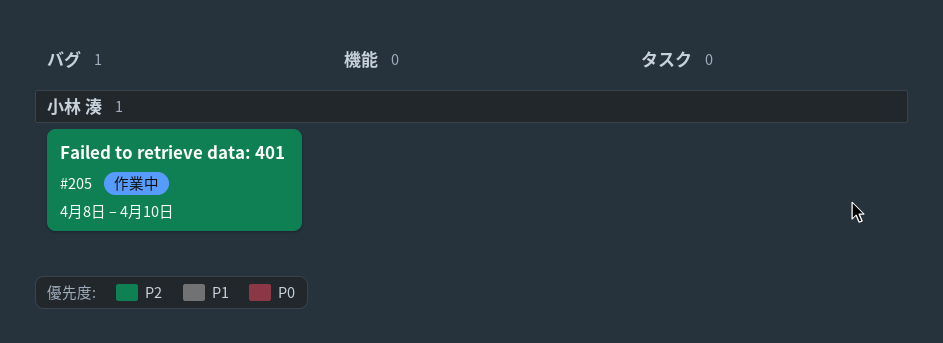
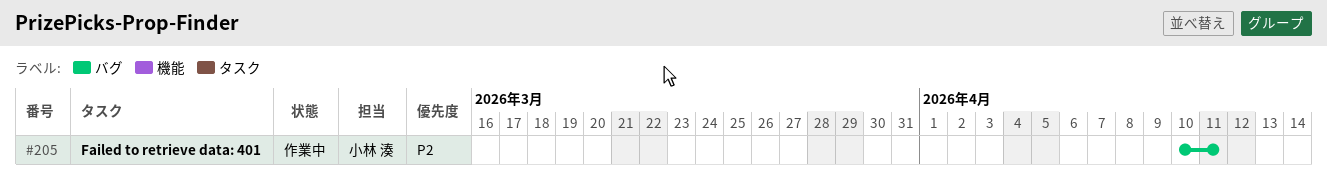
#205, start: Apr 8 -> Apr 10
#205, due: Apr 10 -> Apr 11

